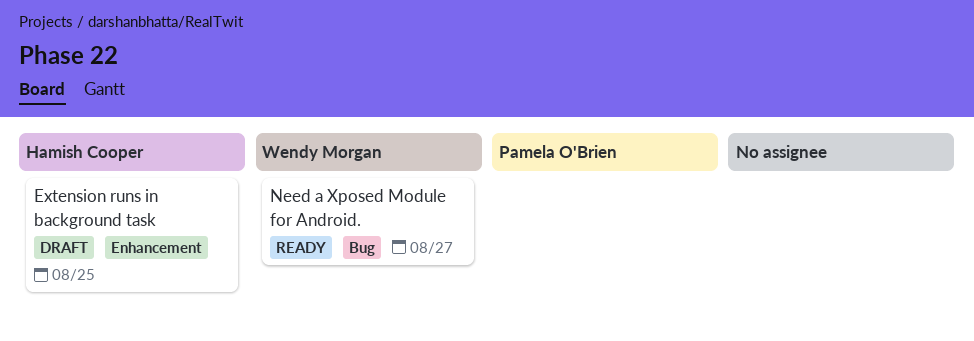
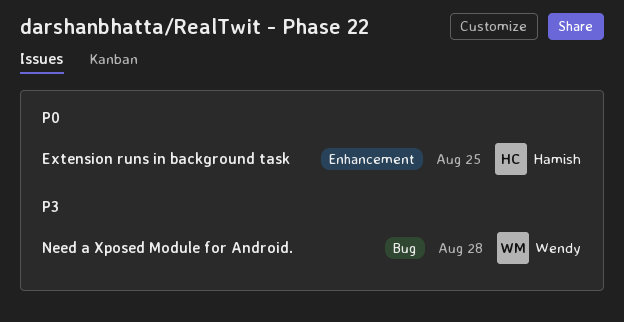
Need a Xposed Module for Android., due: Aug 27 -> Aug 28

